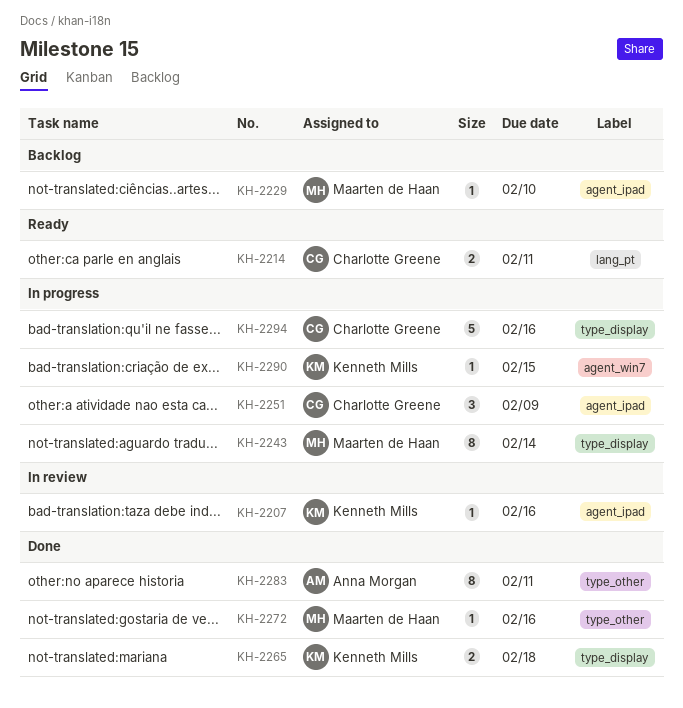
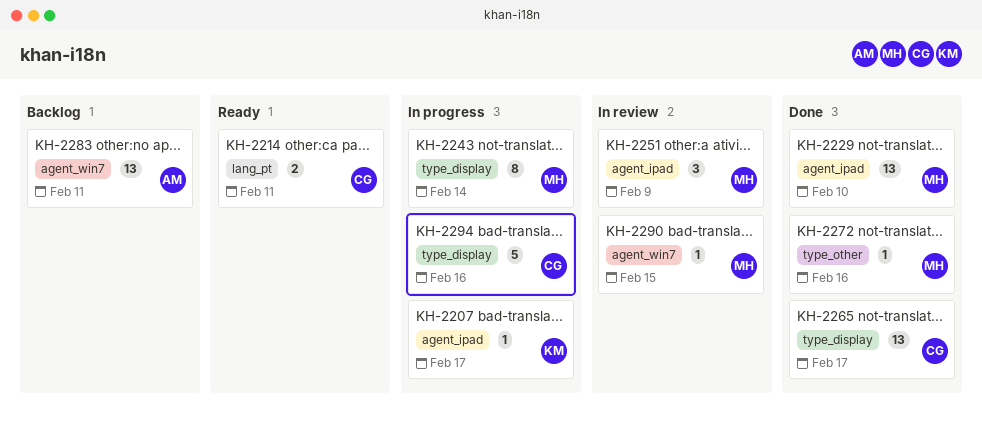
KH-2207, status: In review -> In progress
KH-2207, due: Feb 16 -> Feb 17
KH-2229, status: Backlog -> Done
KH-2229, estimate: 1 -> 13
KH-2251, status: In progress -> In review
KH-2251, owner: Charlotte Greene -> Maarten de Haan
KH-2265, owner: Kenneth Mills -> Charlotte Greene
KH-2265, estimate: 2 -> 13
KH-2265, due: Feb 18 -> Feb 17
KH-2283, status: Done -> Backlog
KH-2283, label: type_other -> agent_win7
KH-2283, estimate: 8 -> 13
KH-2290, status: In progress -> In review
KH-2290, owner: Kenneth Mills -> Maarten de Haan

